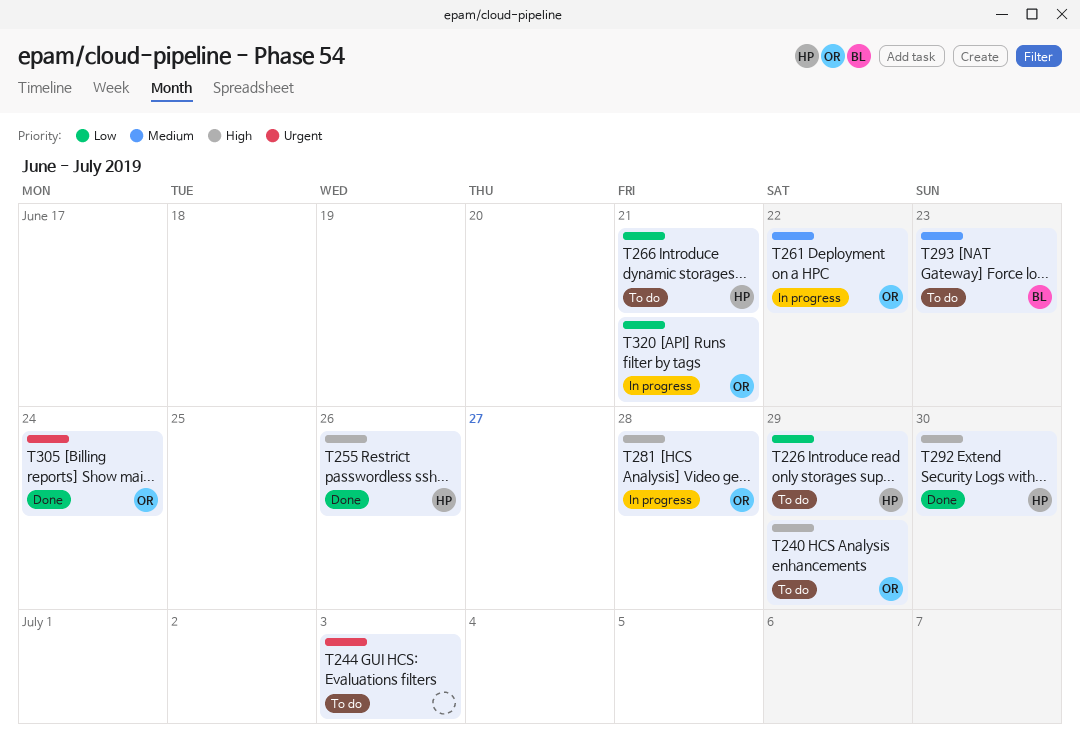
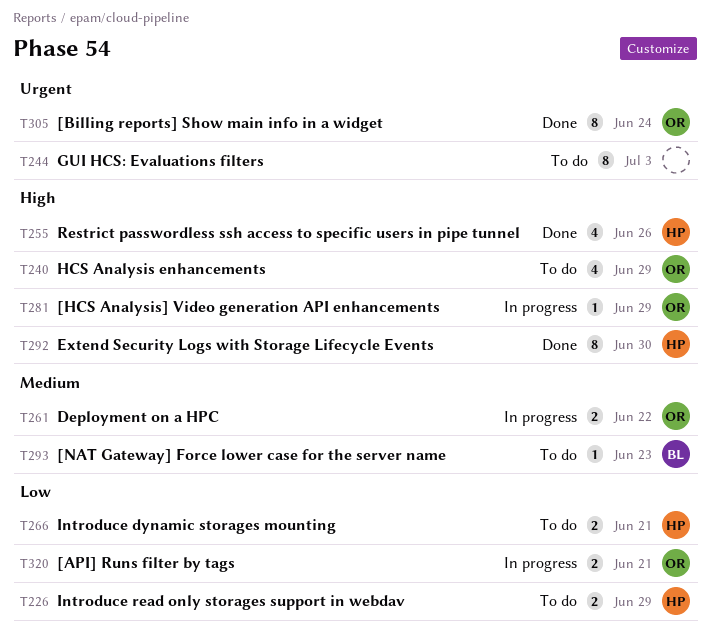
T281, due: Jun 28 -> Jun 29

